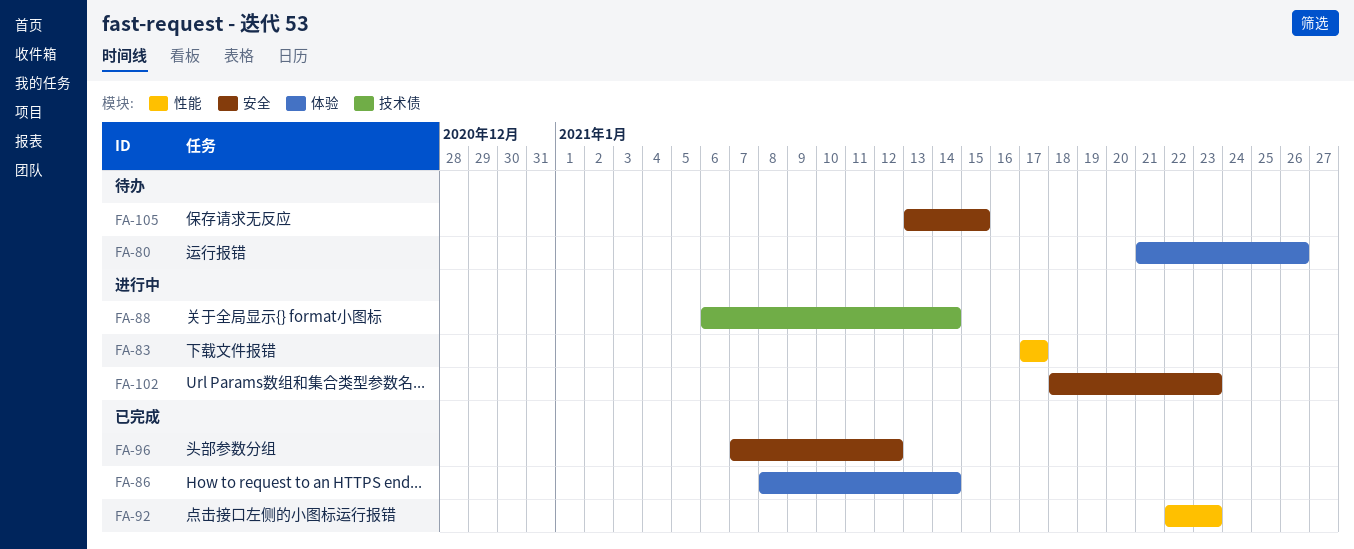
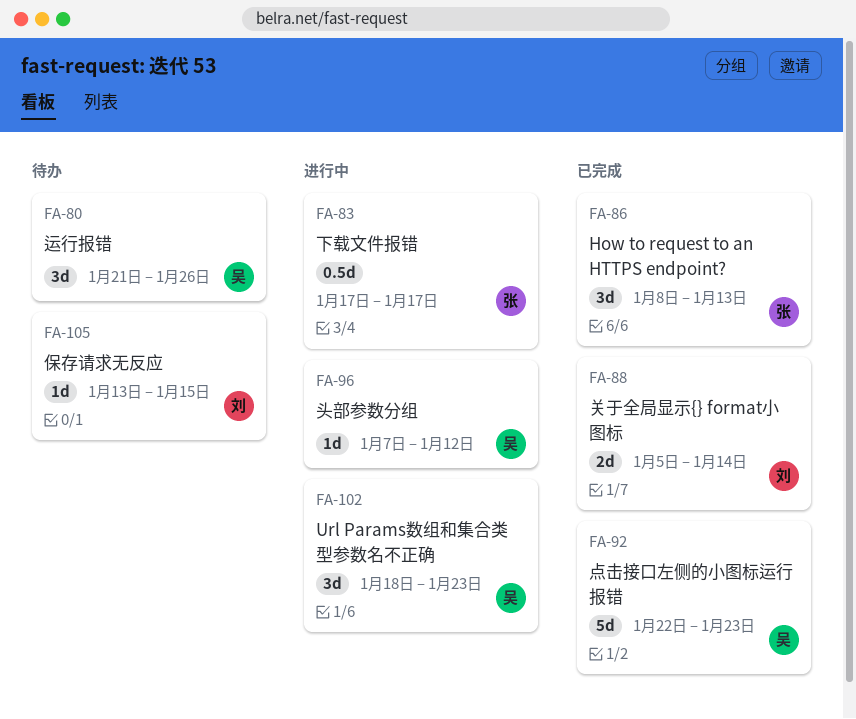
FA-86, due: Jan 14 -> Jan 13
FA-88, status: 进行中 -> 已完成
FA-88, start: Jan 6 -> Jan 5
FA-96, status: 已完成 -> 进行中

